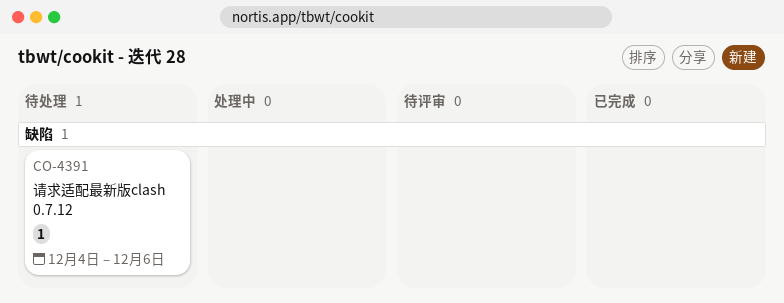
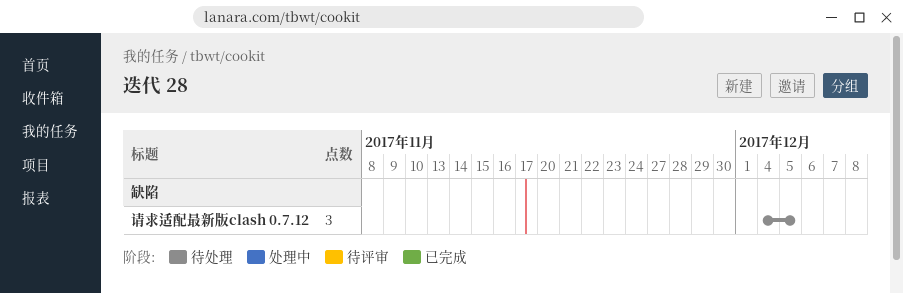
请求适配最新版clash 0.7.12, estimate: 1 -> 3
请求适配最新版clash 0.7.12, due: Dec 6 -> Dec 5

